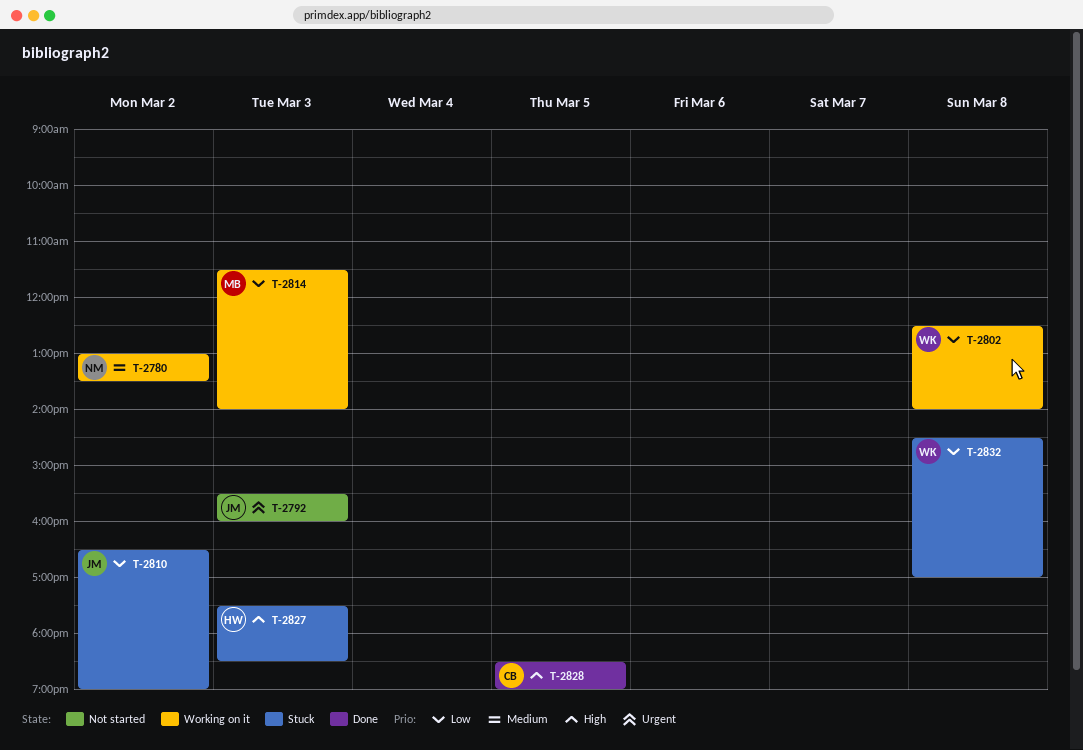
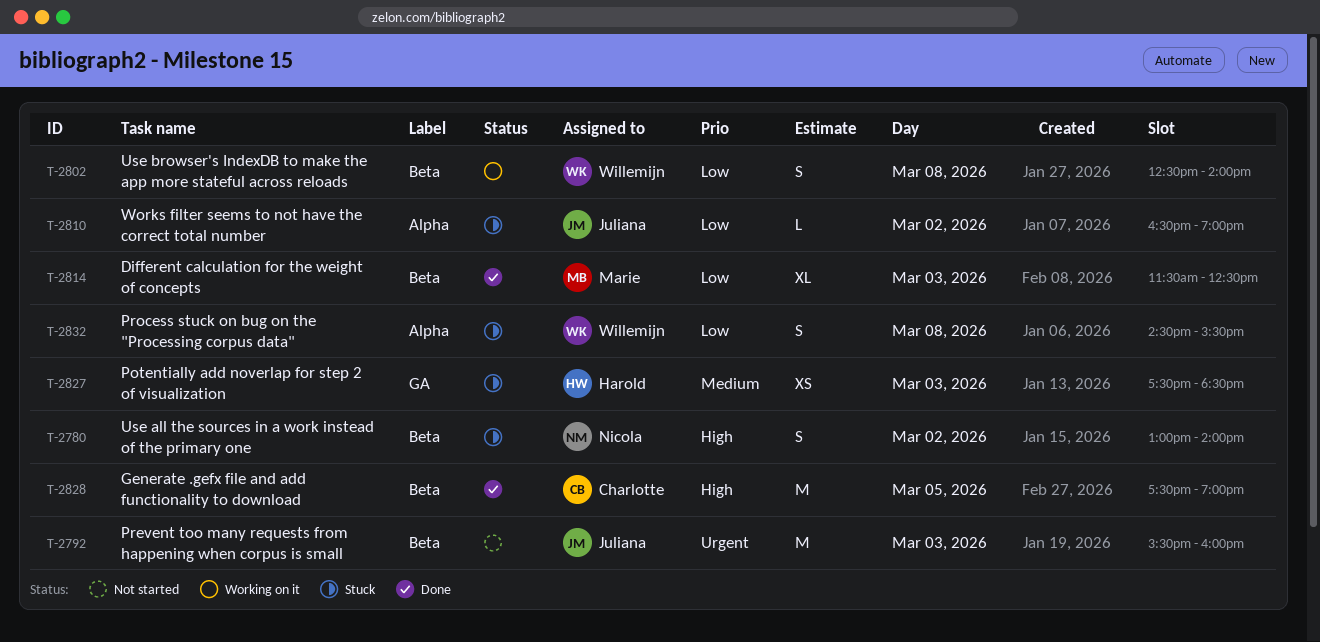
T-2780, status: Working on it -> Stuck
T-2780, priority: Medium -> High
T-2780, ends: 13:30 -> 14:00
T-2814, status: Working on it -> Done
T-2814, ends: 14:00 -> 12:30
T-2827, priority: High -> Medium
T-2828, begins: 18:30 -> 17:30
T-2832, ends: 17:00 -> 15:30

